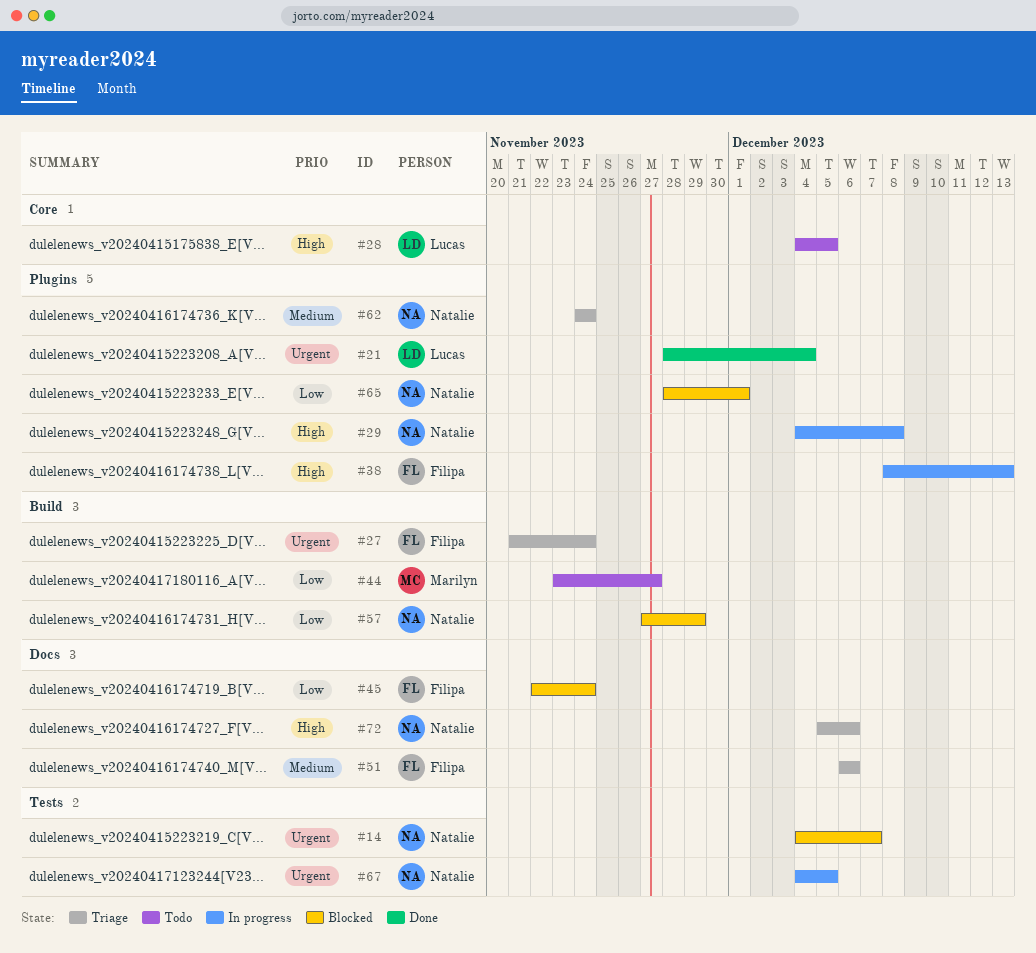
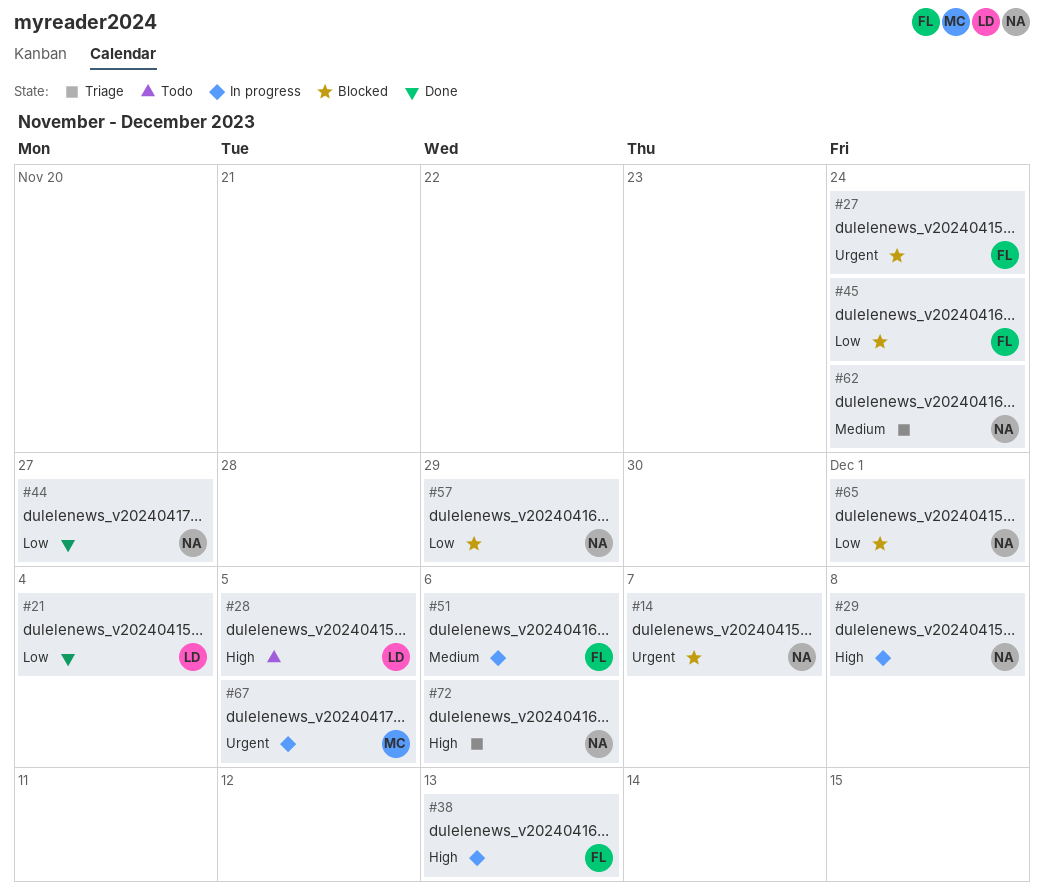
#21, priority: Urgent -> Low
#27, status: Triage -> Blocked
#44, status: Todo -> Done
#44, owner: Marilyn -> Natalie
#51, status: Triage -> In progress
#67, owner: Natalie -> Marilyn

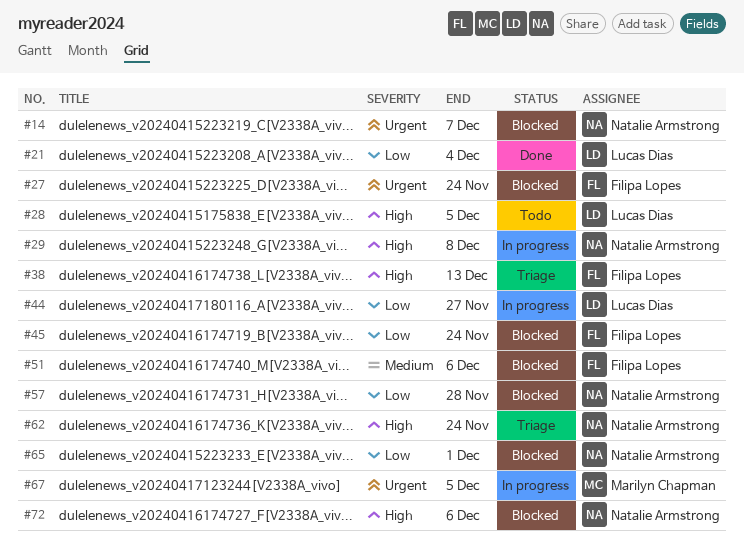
#38, status: In progress -> Triage
#44, status: Done -> In progress
#44, owner: Natalie Armstrong -> Lucas Dias
#51, status: In progress -> Blocked
#57, due: Nov 29 -> Nov 28
#62, priority: Medium -> High
#72, status: Triage -> Blocked

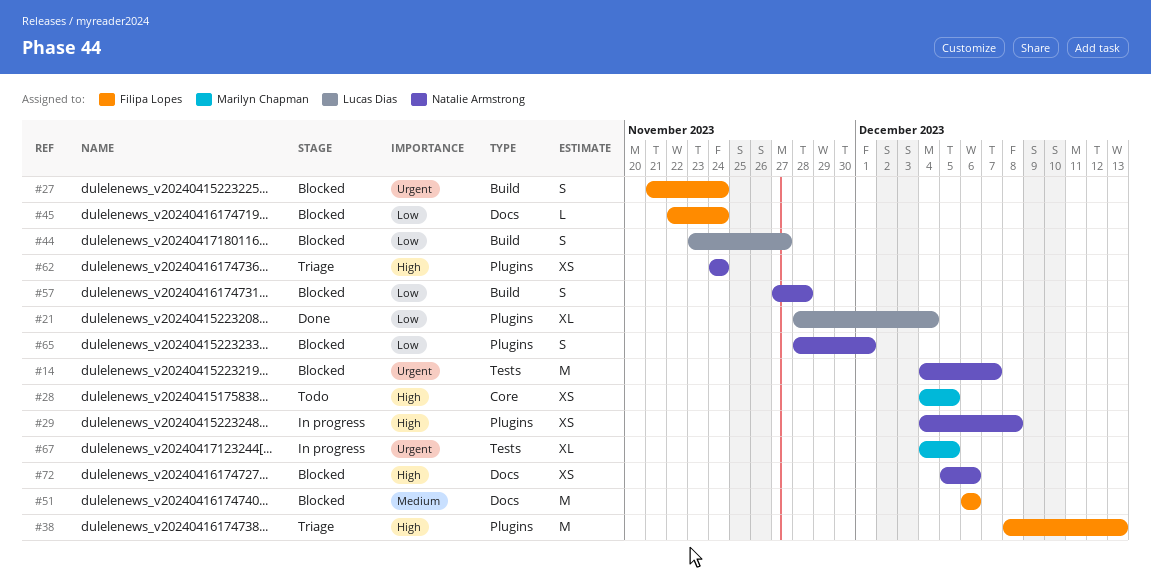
#28, owner: Lucas Dias -> Marilyn Chapman
#44, status: In progress -> Blocked

